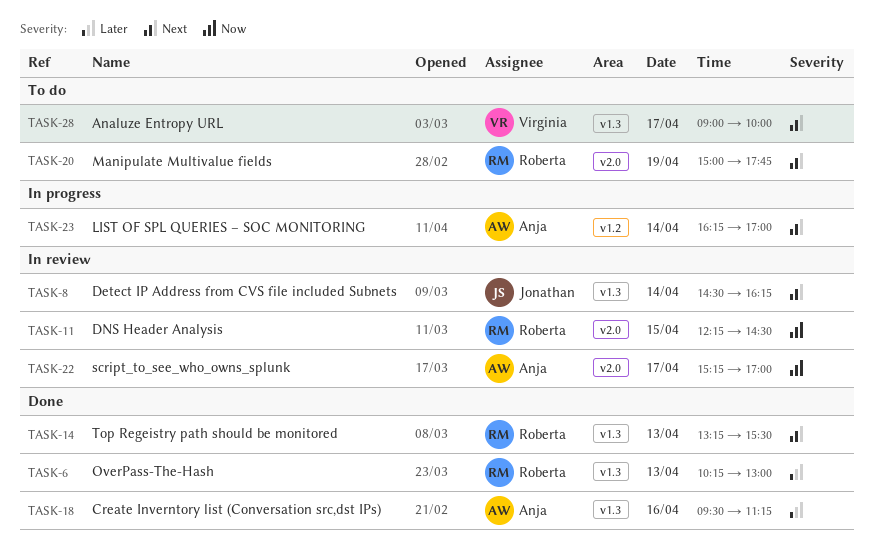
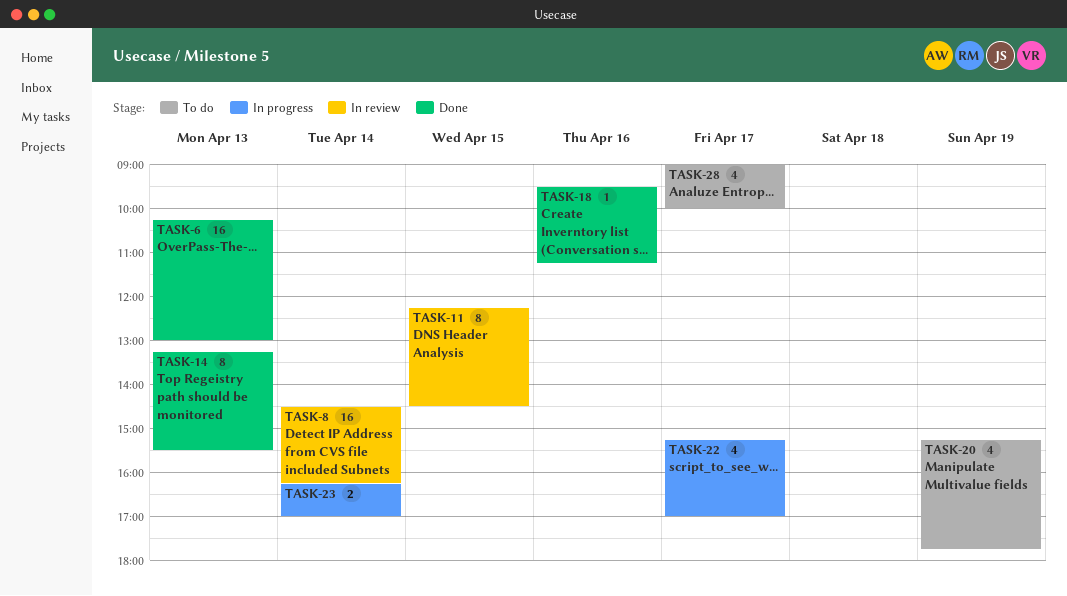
TASK-20, begins: 15:00 -> 15:15
TASK-22, status: In review -> In progress

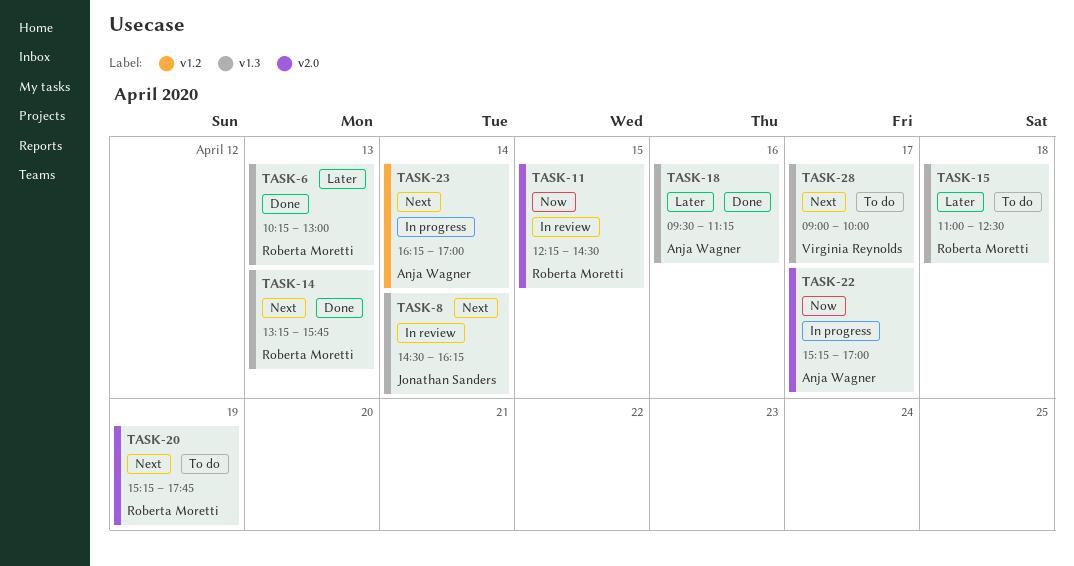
TASK-14, ends: 15:30 -> 15:45
TASK-15: none -> present

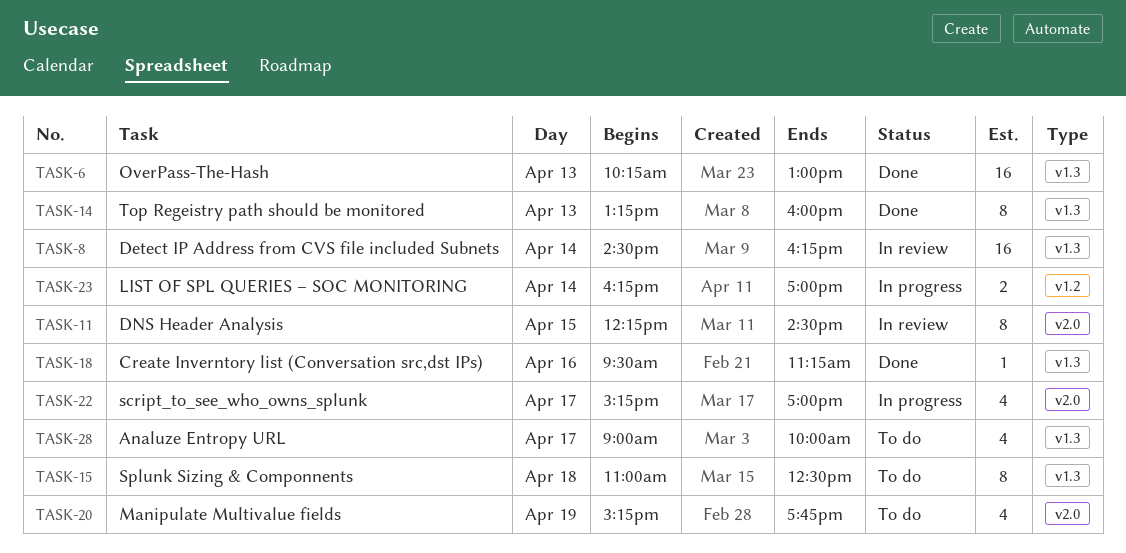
TASK-14, ends: 15:45 -> 16:00

